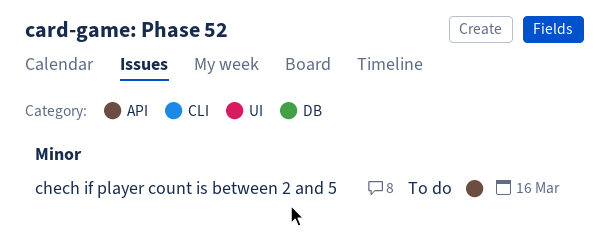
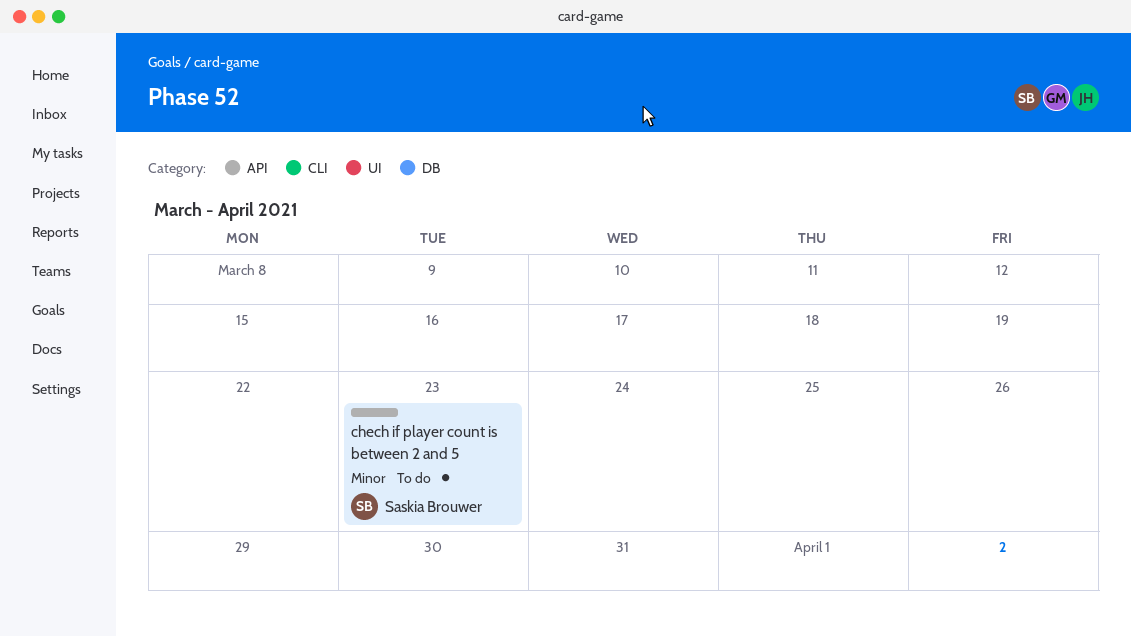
chech if player count is between 2 and 5, due: Mar 16 -> Mar 23

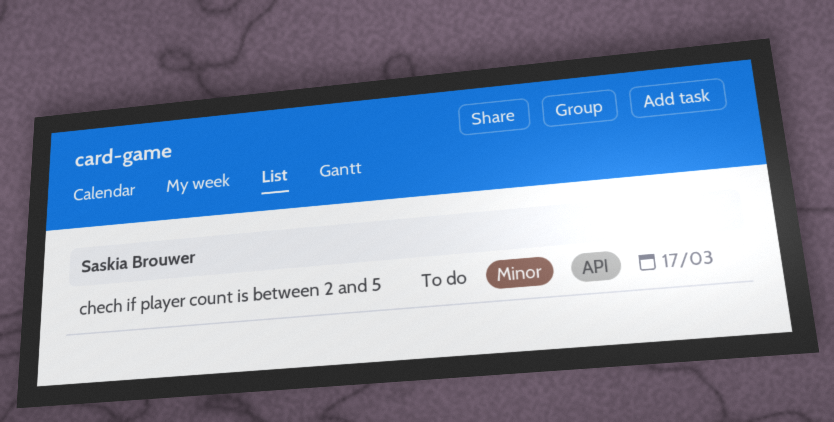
chech if player count is between 2 and 5, due: Mar 23 -> Mar 17

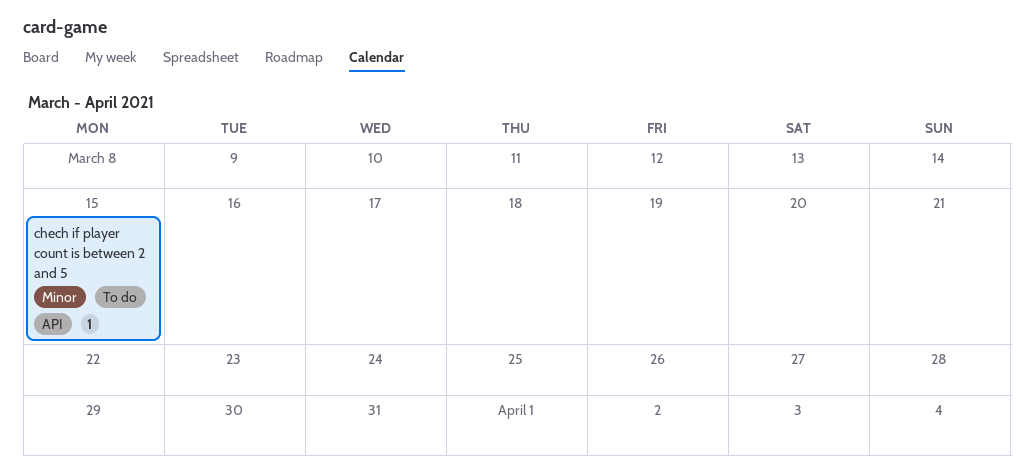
chech if player count is between 2 and 5, due: Mar 17 -> Mar 15

